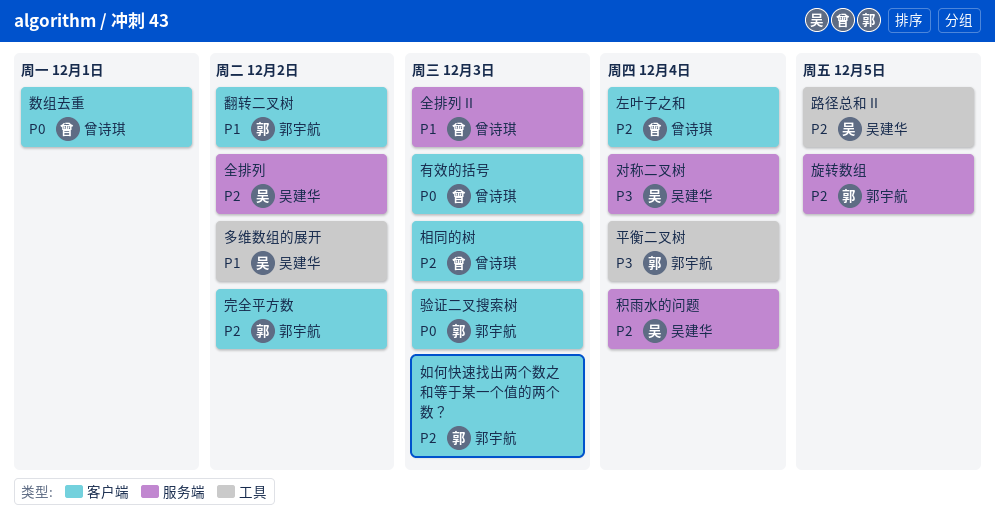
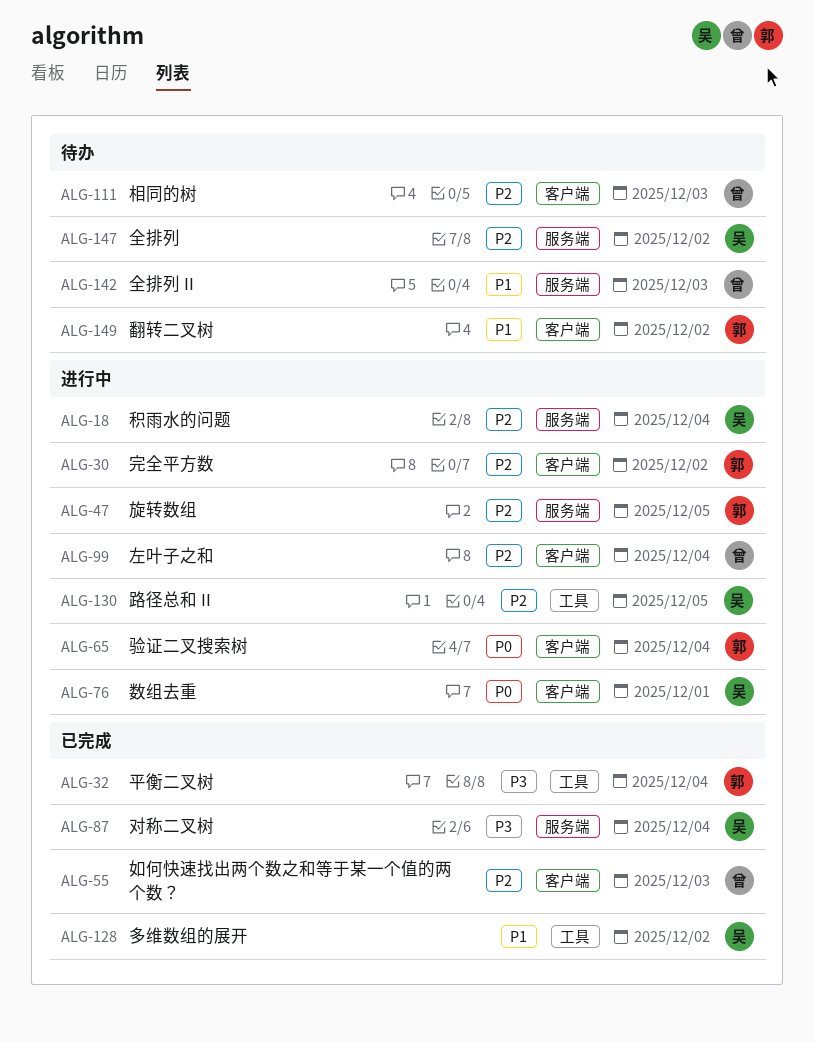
如何快速找出两个数之和等于某一个值的两个数？, owner: 郭宇航 -> 曾诗琪
数组去重, owner: 曾诗琪 -> 吴建华
有效的括号: present -> none
验证二叉搜索树, due: Dec 3 -> Dec 4

